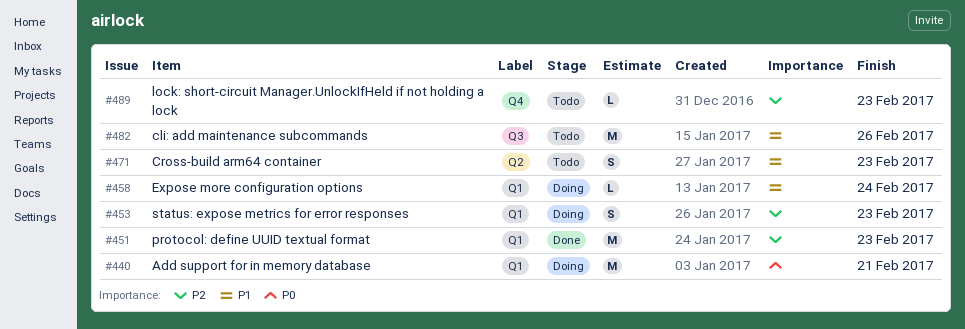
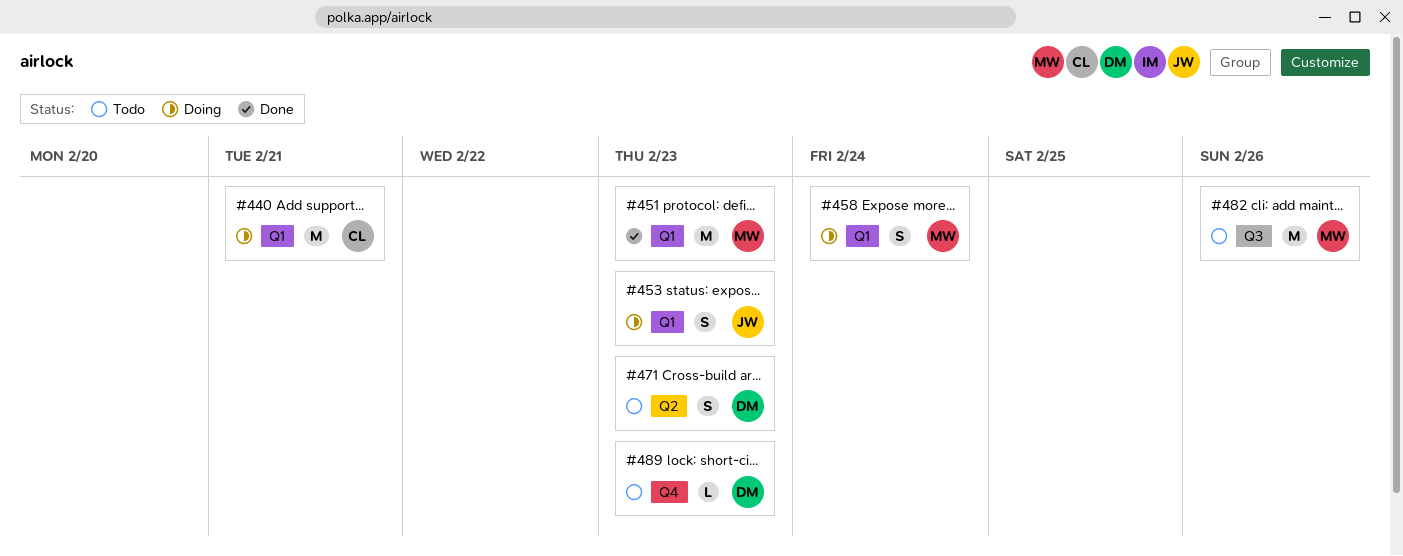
#458, estimate: L -> S

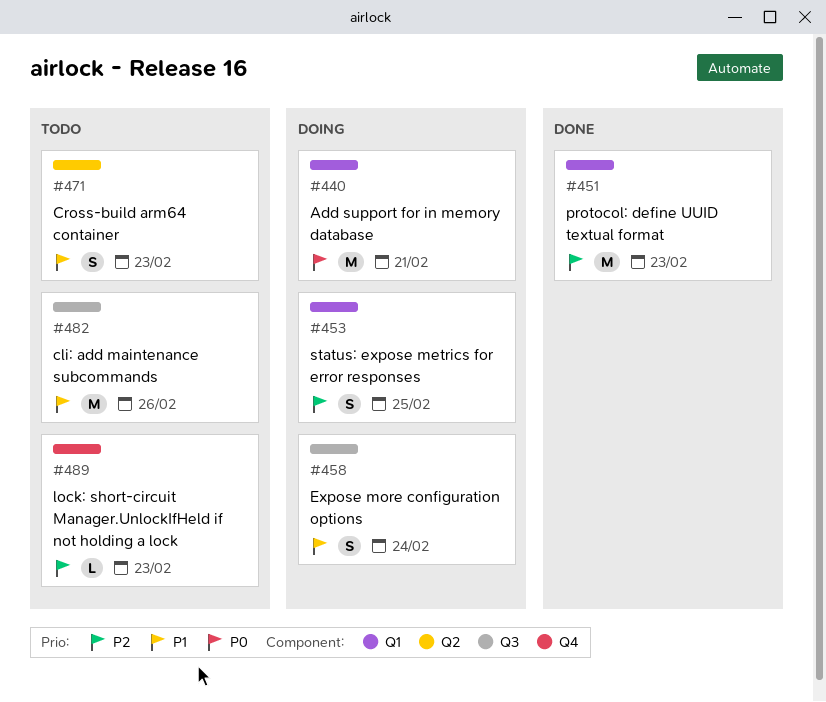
#453, due: Feb 23 -> Feb 25
#458, label: Q1 -> Q3

